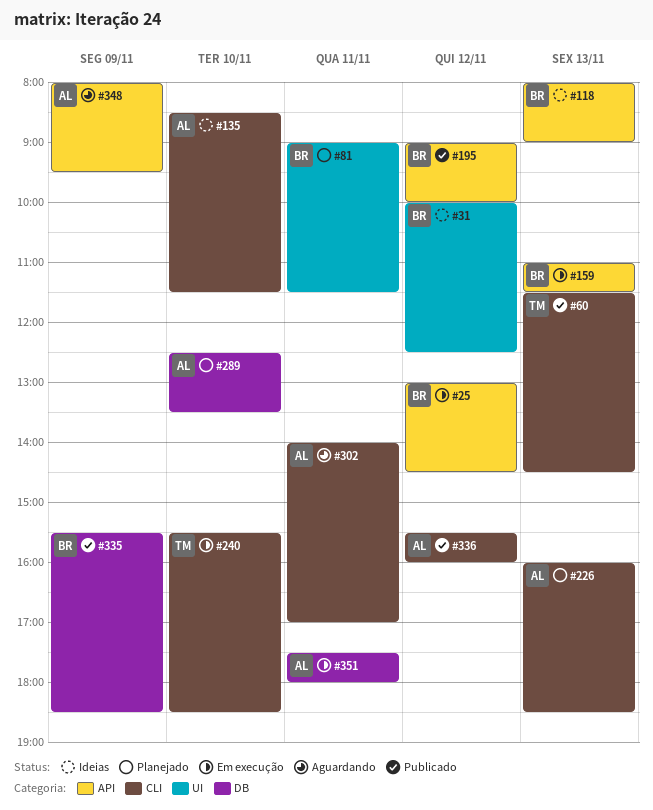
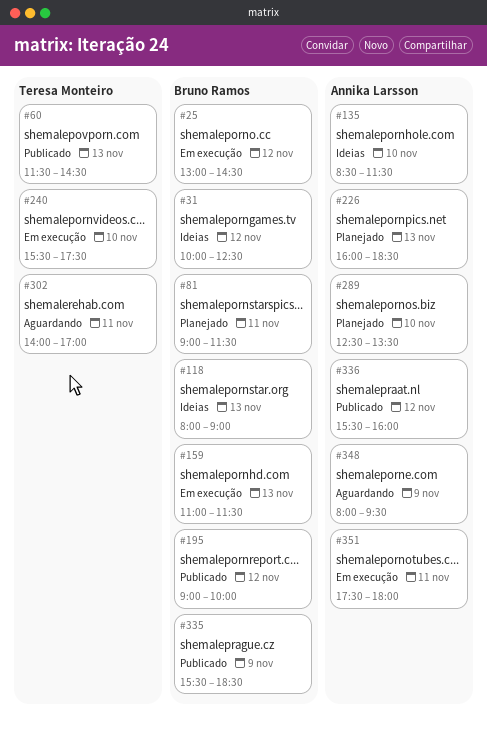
#240, ends: 18:30 -> 17:30
#302, owner: Annika Larsson -> Teresa Monteiro

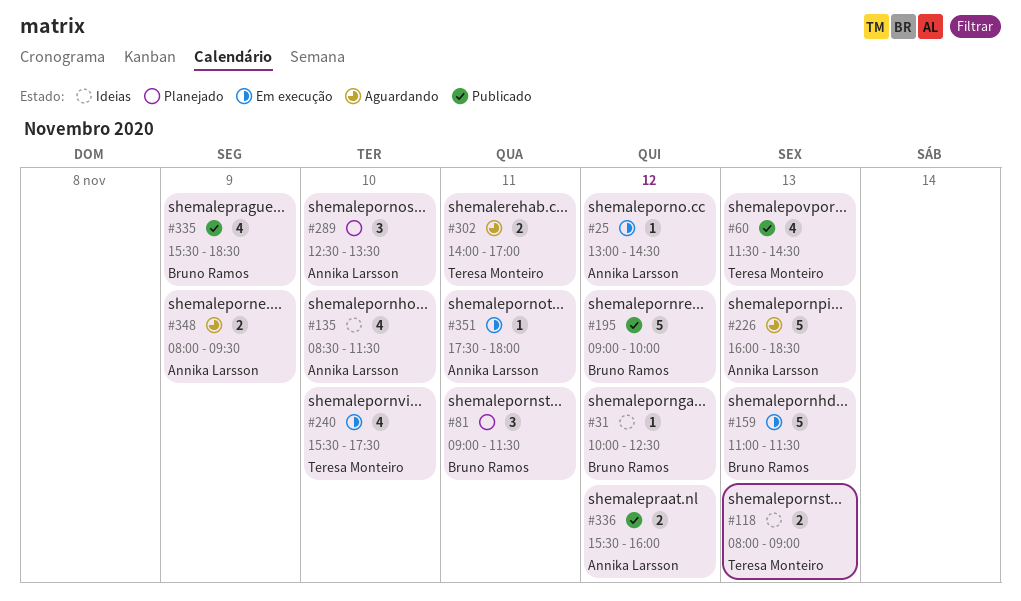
#25, owner: Bruno Ramos -> Annika Larsson
#118, owner: Bruno Ramos -> Teresa Monteiro
#226, status: Planejado -> Aguardando

